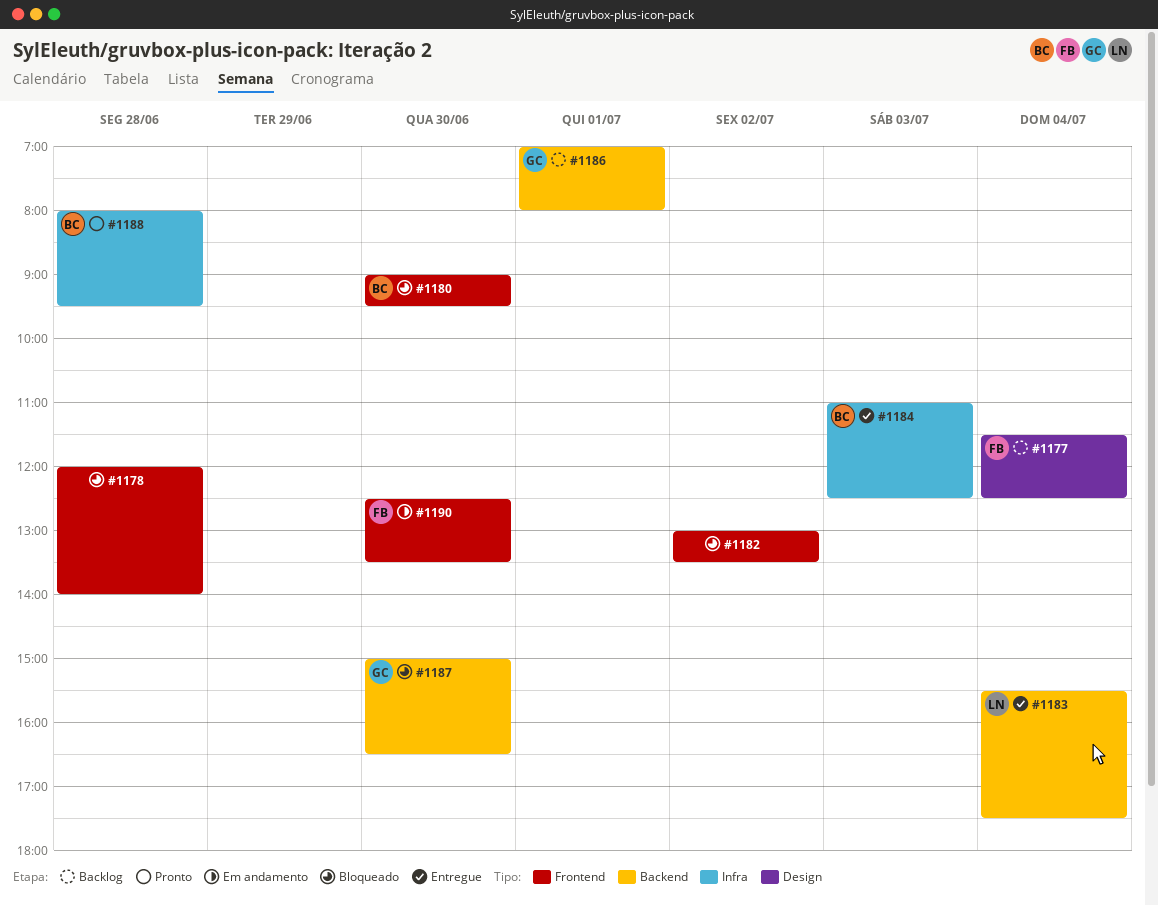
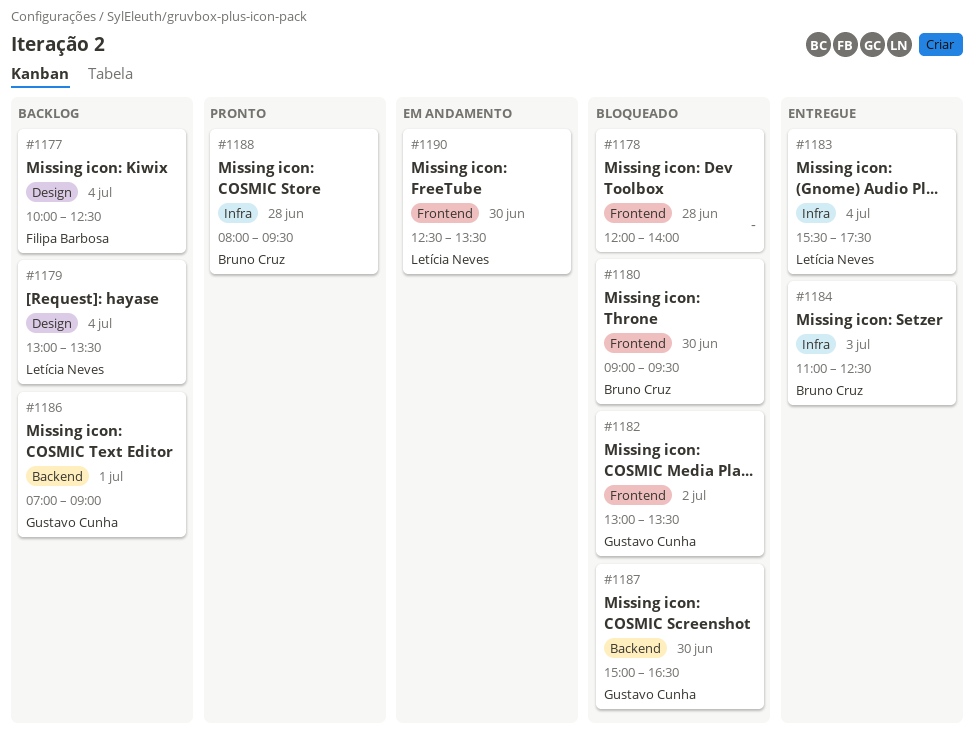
#1177, begins: 11:30 -> 10:00
#1179: none -> present
#1182, owner: none -> Gustavo Cunha
#1183, label: Backend -> Infra
#1186, ends: 08:00 -> 09:00
#1190, owner: Filipa Barbosa -> Letícia Neves

